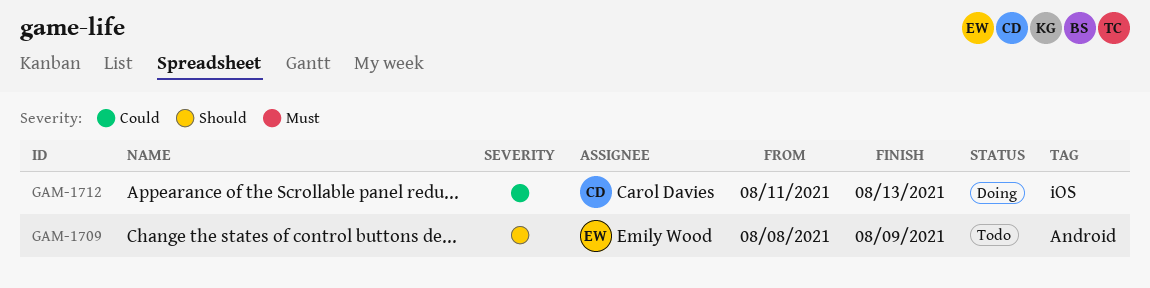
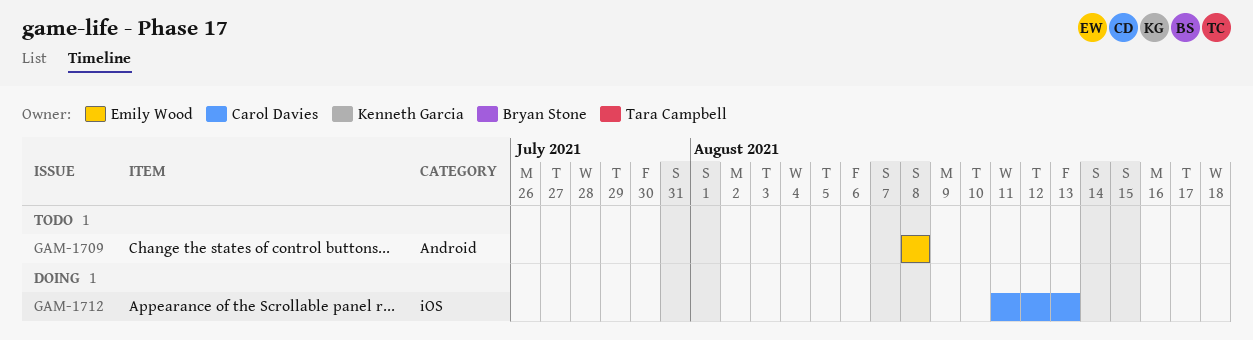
GAM-1709, due: Aug 9 -> Aug 8

